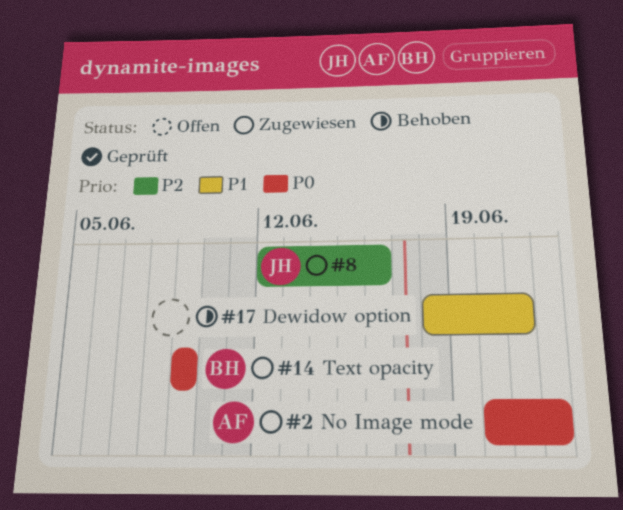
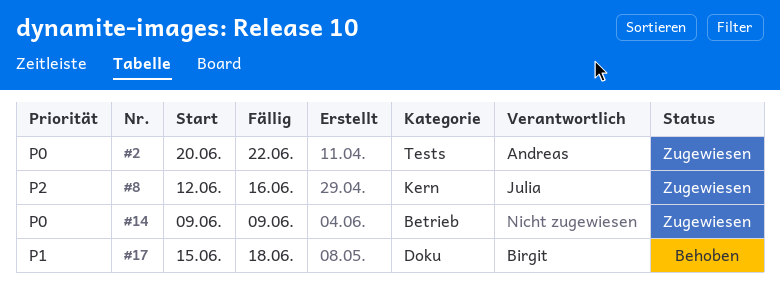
#14, owner: Birgit -> none
#17, owner: none -> Birgit
#17, start: Jun 18 -> Jun 15
#17, due: Jun 21 -> Jun 18

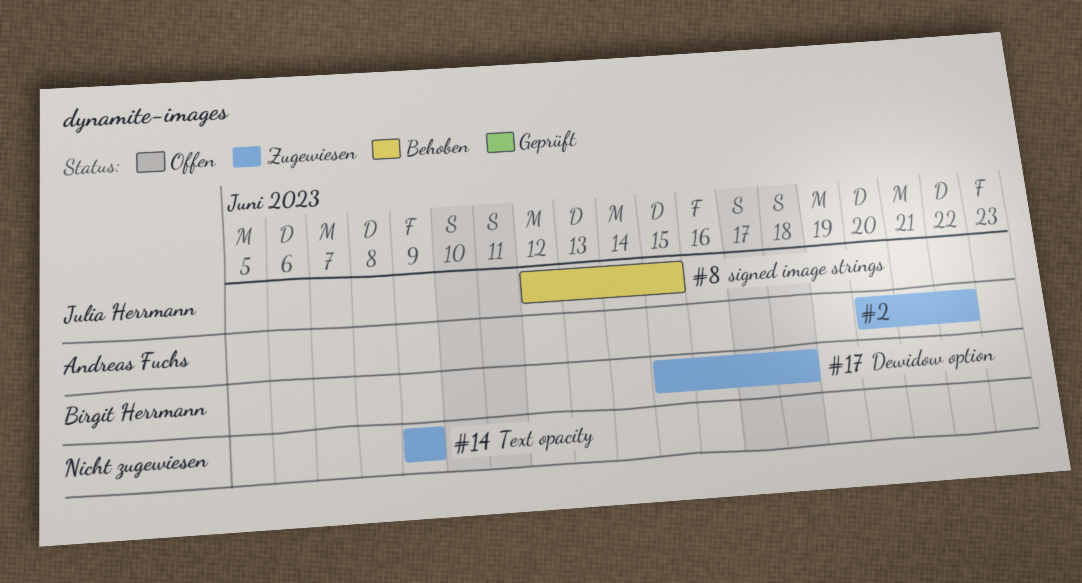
#8, status: Zugewiesen -> Behoben
#8, due: Jun 16 -> Jun 15
#17, status: Behoben -> Zugewiesen

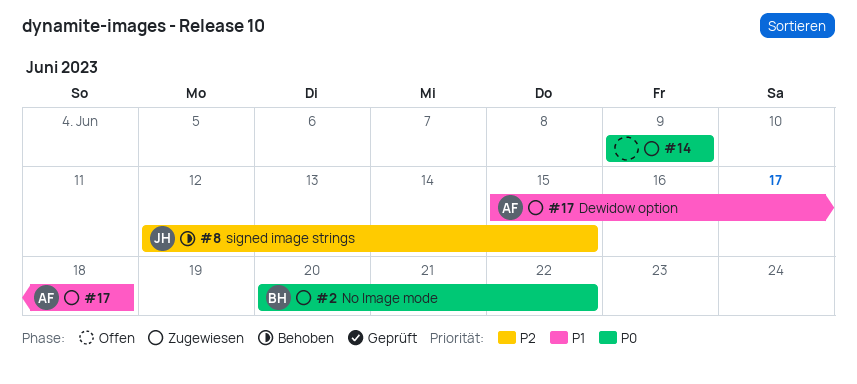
#2, owner: Andreas Fuchs -> Birgit Herrmann
#17, owner: Birgit Herrmann -> Andreas Fuchs

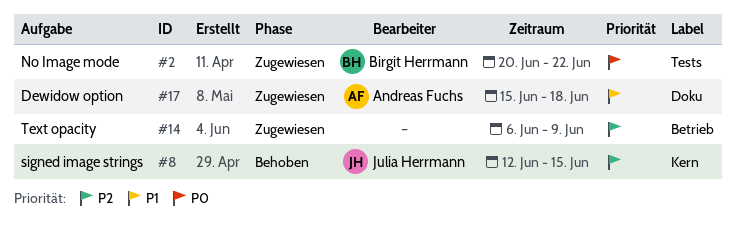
#14, priority: P0 -> P2
#14, start: Jun 9 -> Jun 6

